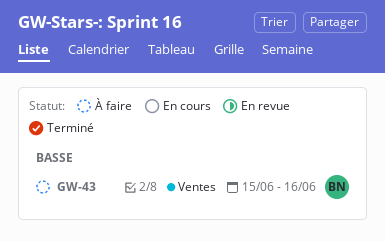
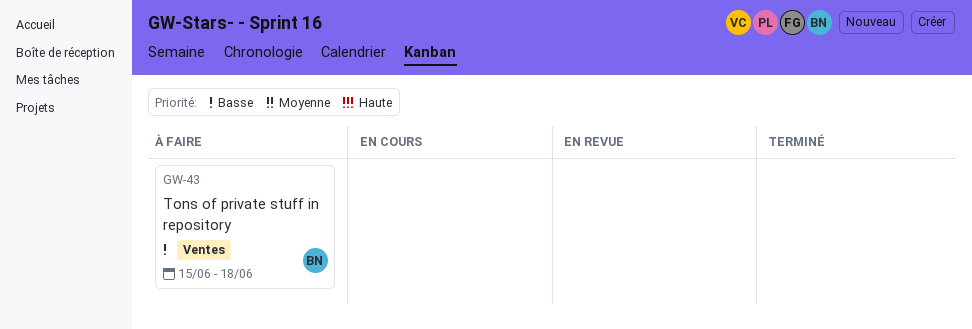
GW-43, due: Jun 16 -> Jun 18

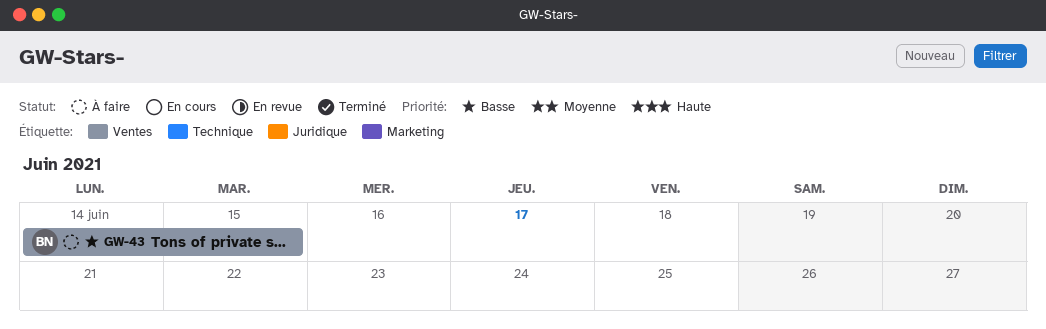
GW-43, start: Jun 15 -> Jun 14
GW-43, due: Jun 18 -> Jun 15

